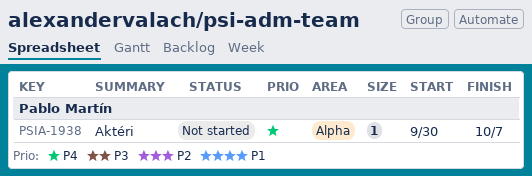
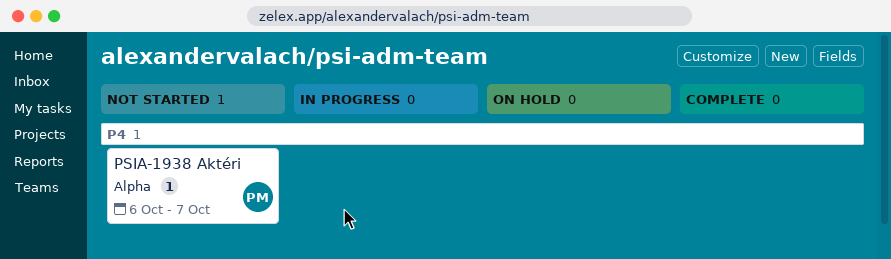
PSIA-1938, start: Sep 30 -> Oct 6

